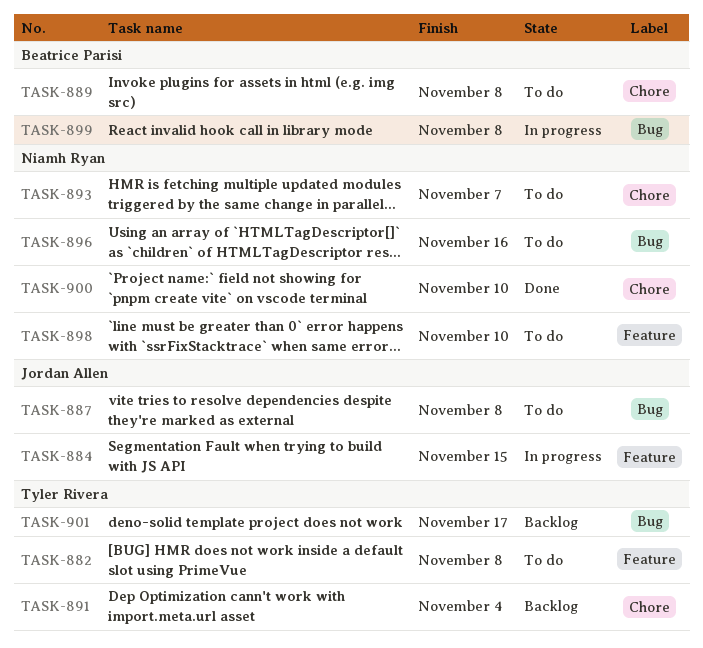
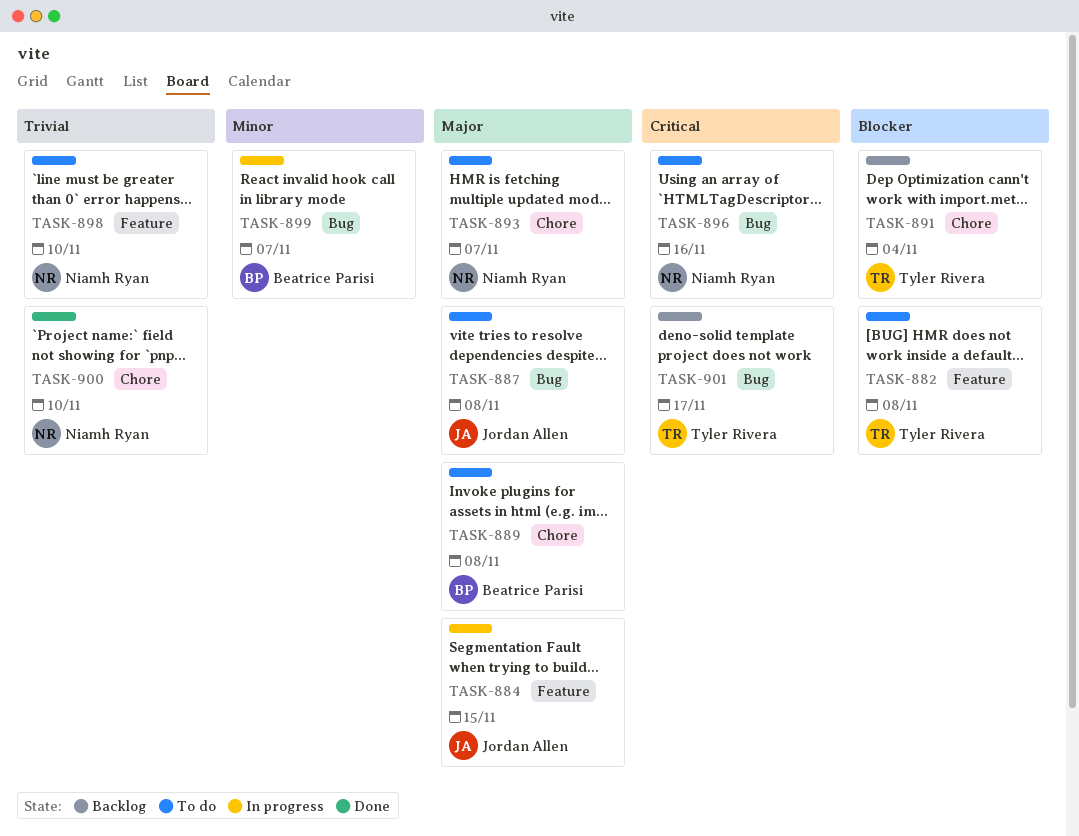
TASK-899, due: Nov 8 -> Nov 7

